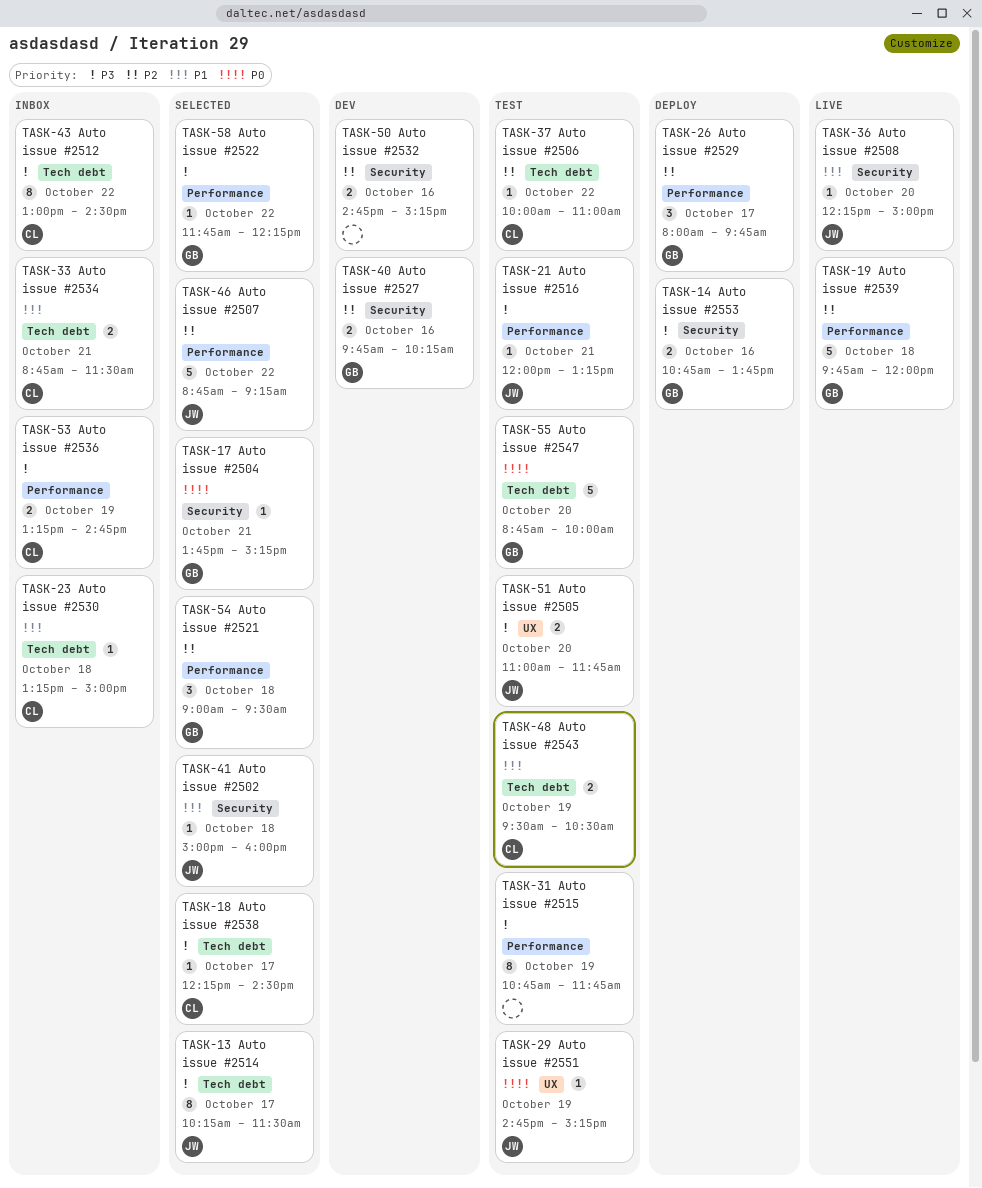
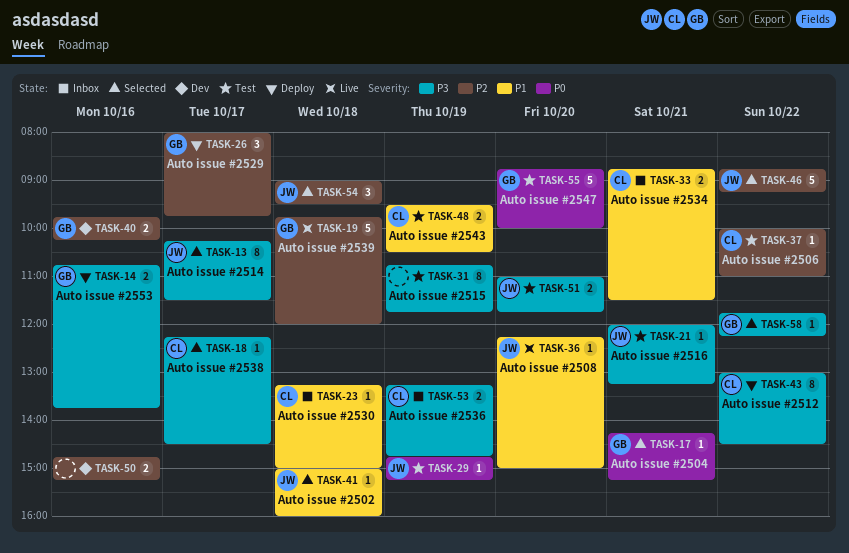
TASK-17, begins: 13:45 -> 14:15
TASK-43, status: Inbox -> Deploy
TASK-54, owner: GB -> JW

